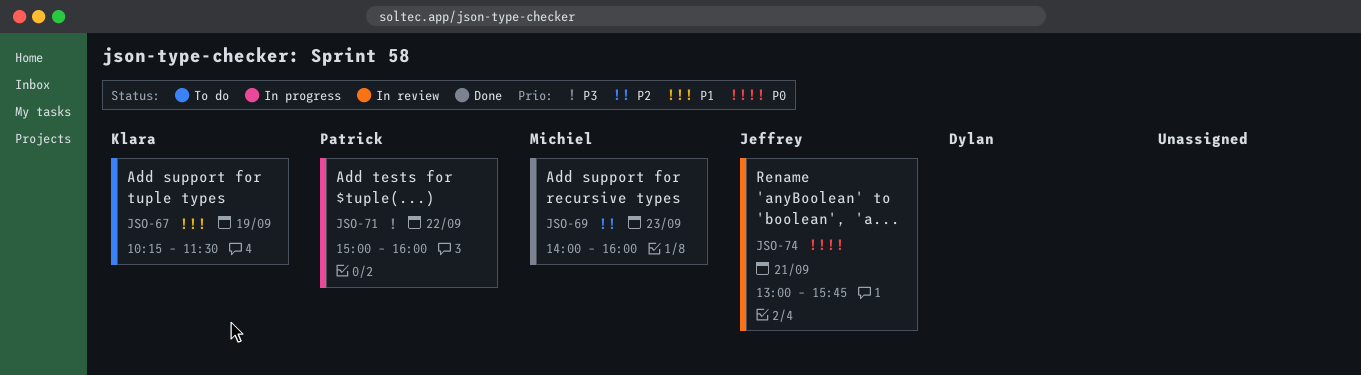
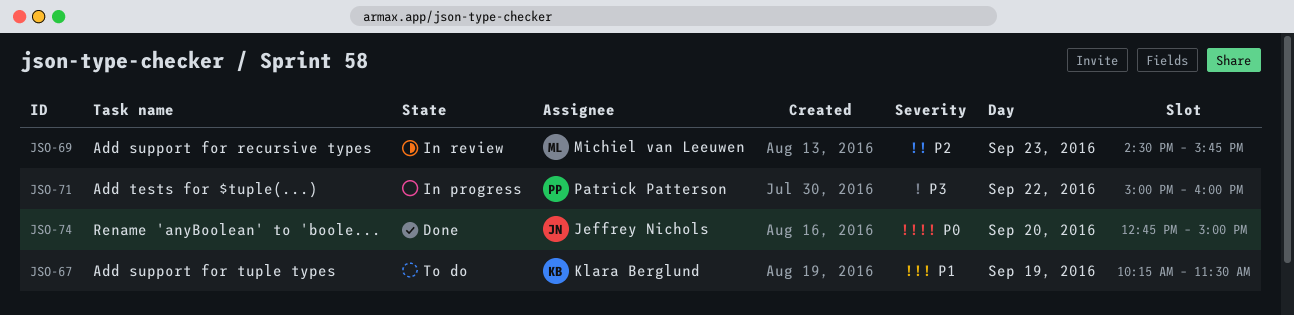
JSO-69, status: Done -> In review
JSO-69, begins: 14:00 -> 14:30
JSO-69, ends: 16:00 -> 15:45
JSO-74, status: In review -> Done
JSO-74, day: Sep 21 -> Sep 20
JSO-74, begins: 13:00 -> 12:45
JSO-74, ends: 15:45 -> 15:00

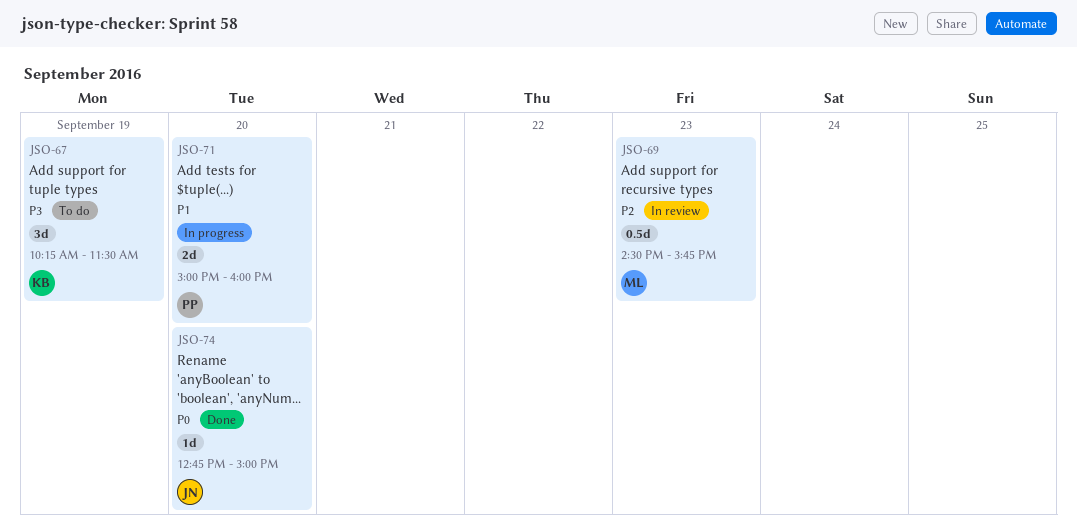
JSO-67, priority: P1 -> P3
JSO-71, priority: P3 -> P1
JSO-71, day: Sep 22 -> Sep 20

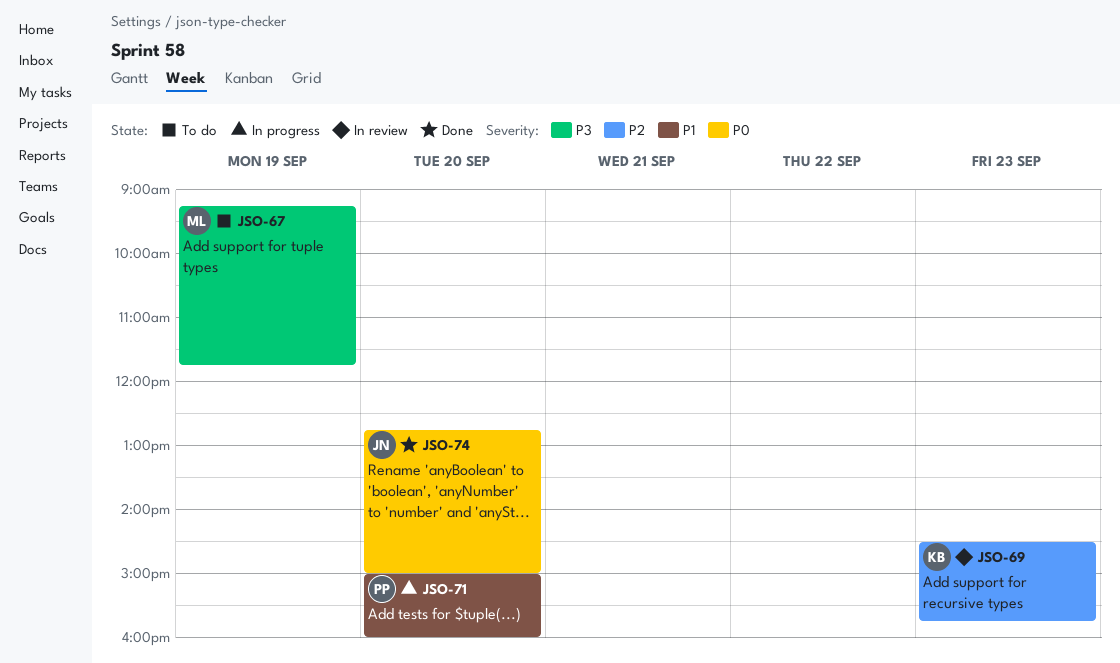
JSO-67, owner: KB -> ML
JSO-67, begins: 10:15 -> 09:15
JSO-67, ends: 11:30 -> 11:45
JSO-69, owner: ML -> KB

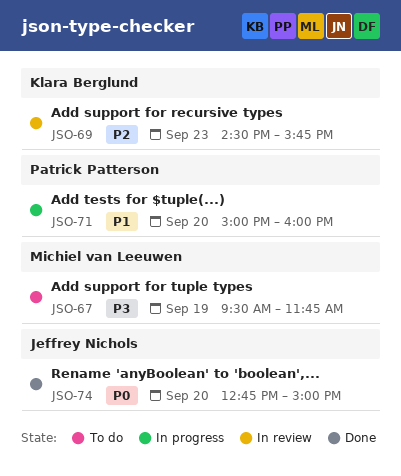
JSO-67, begins: 09:15 -> 09:30

